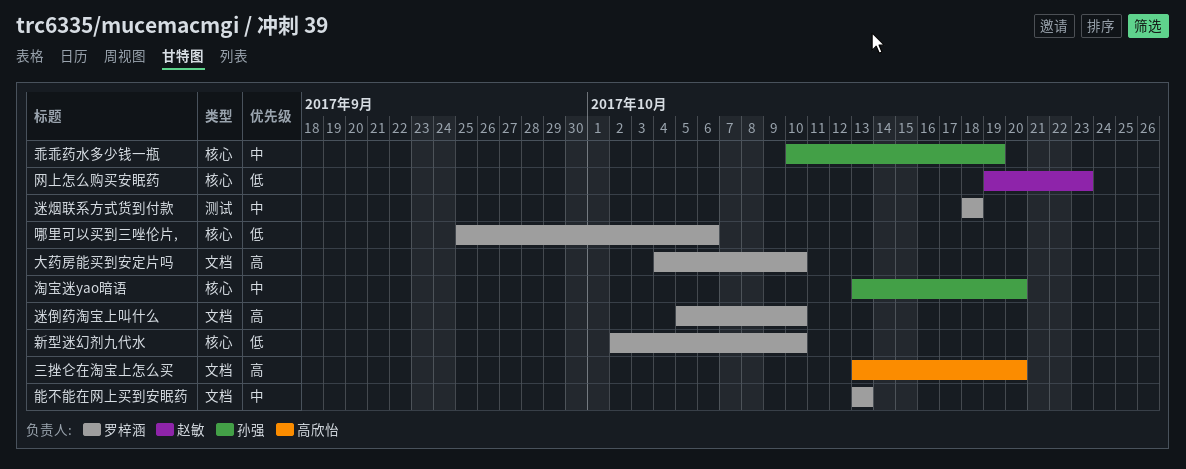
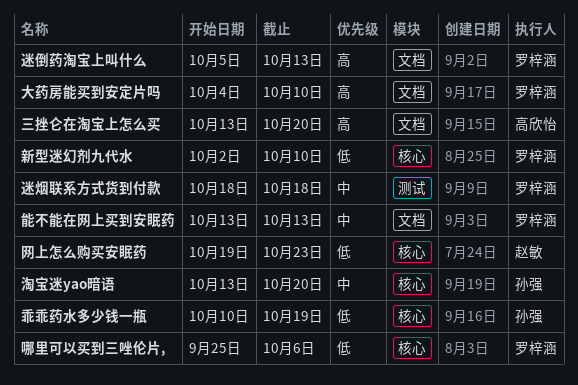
乖乖药水多少钱一瓶, priority: 中 -> 低
迷倒药淘宝上叫什么, due: Oct 10 -> Oct 13

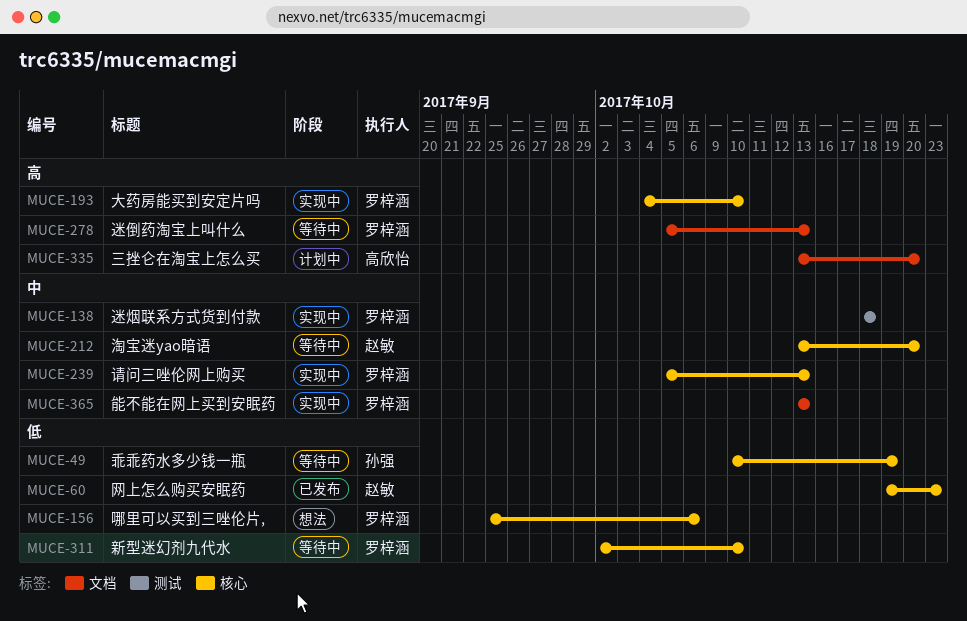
大药房能买到安定片吗, label: 文档 -> 核心
淘宝迷yao暗语, owner: 孙强 -> 赵敏
请问三唑伦网上购买: none -> present

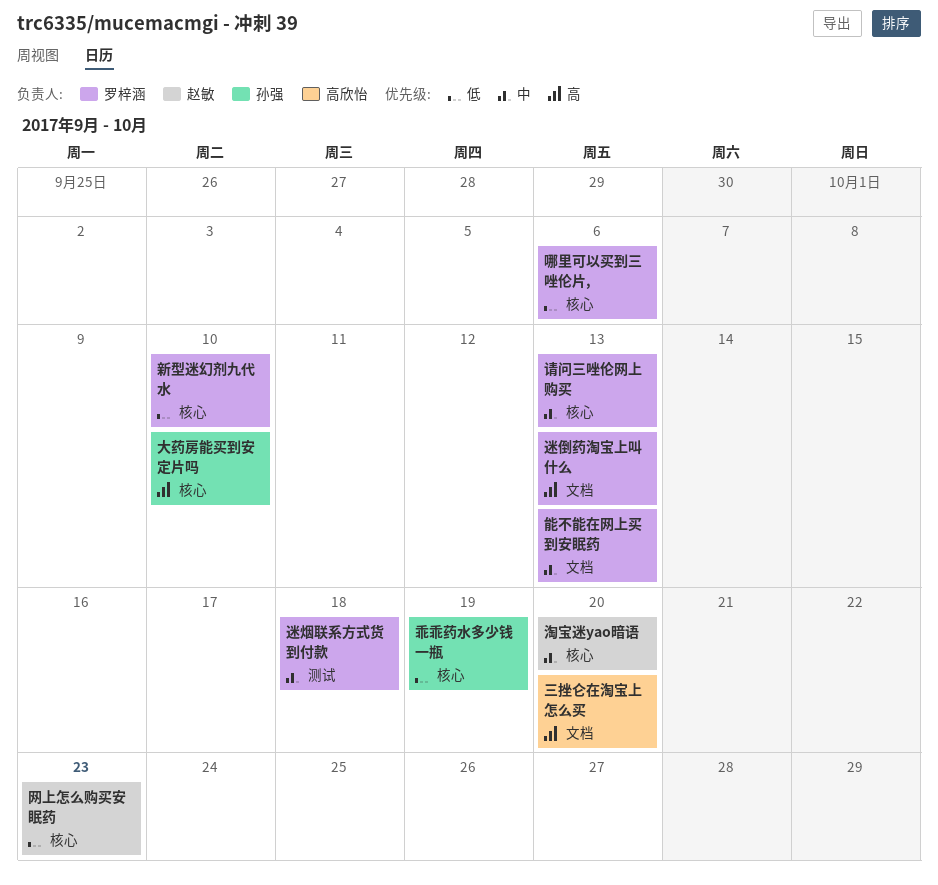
大药房能买到安定片吗, owner: 罗梓涵 -> 孙强

